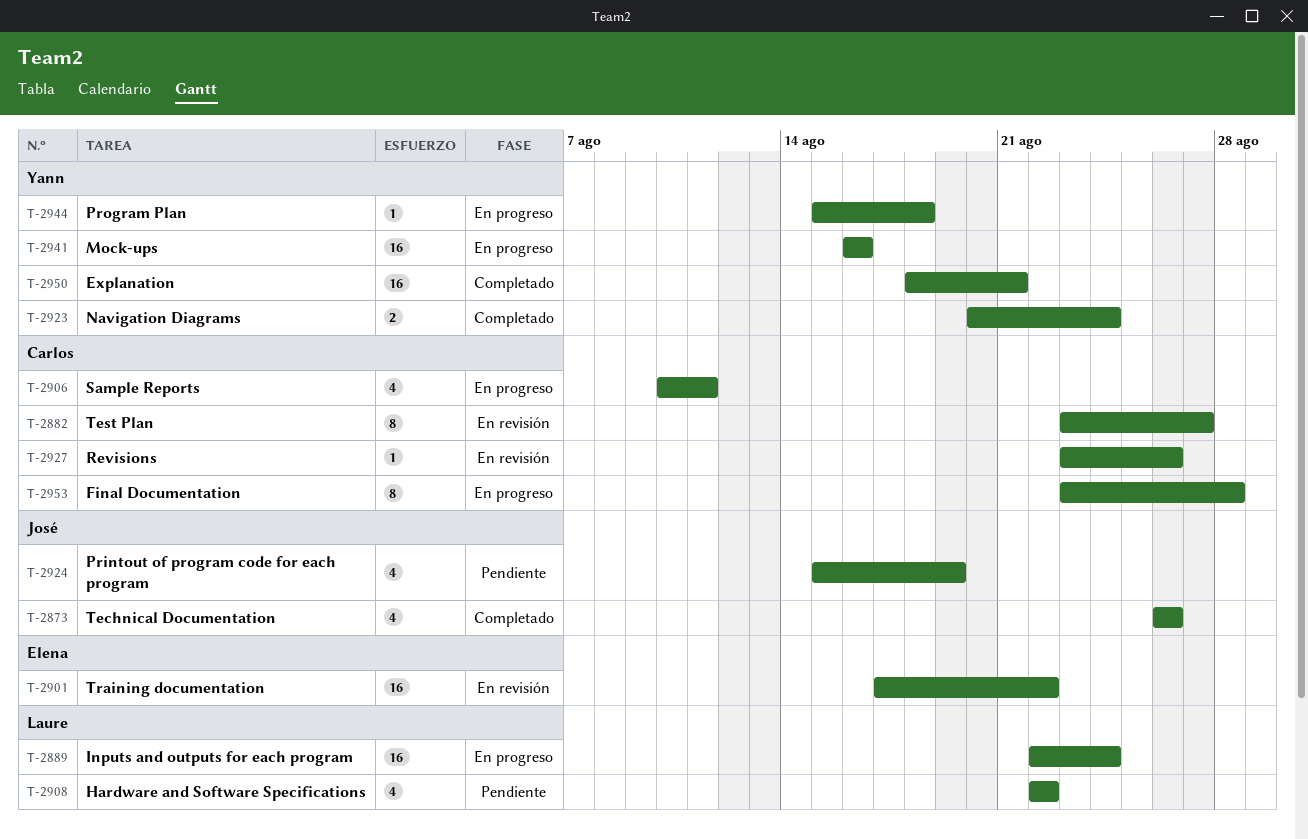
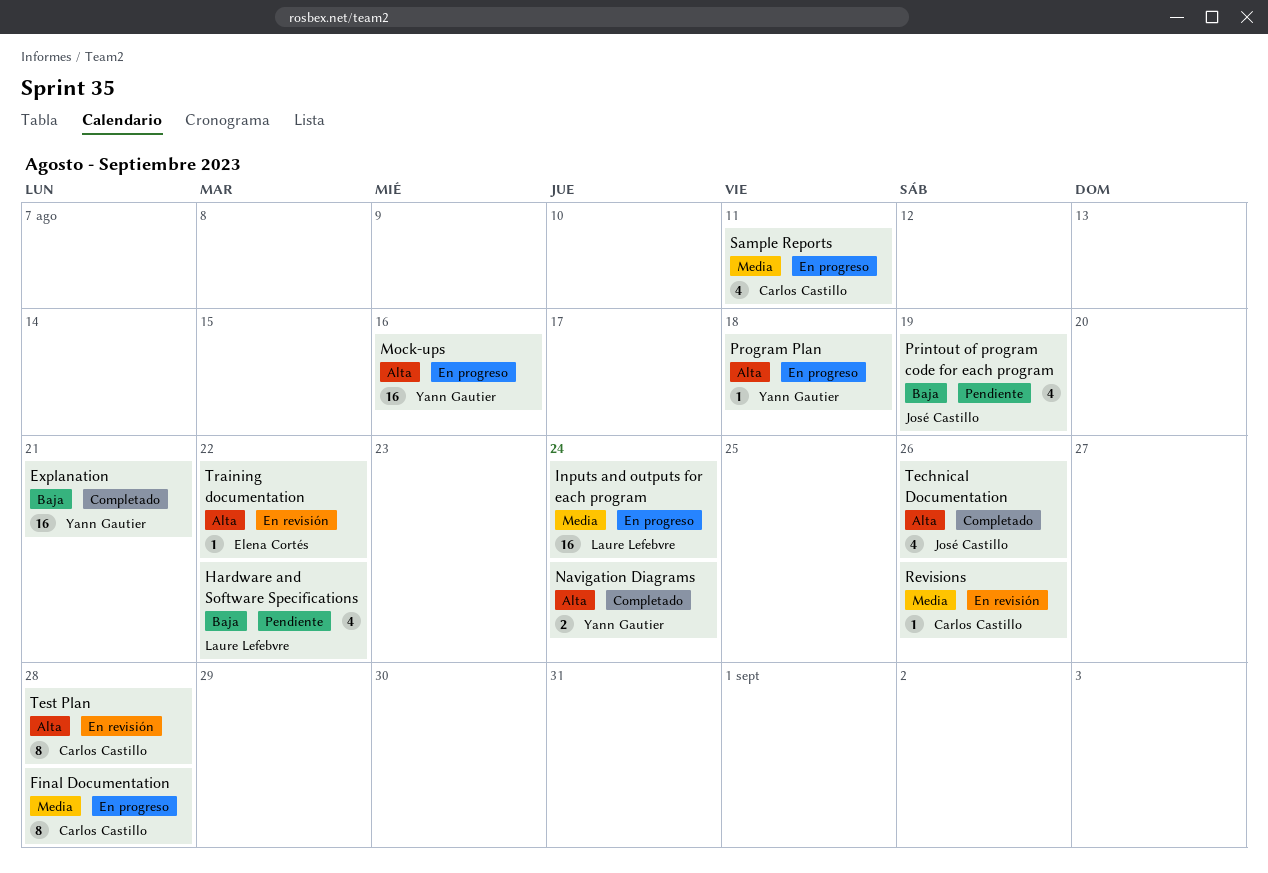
Test Plan, due: Aug 27 -> Aug 28
Training documentation, estimate: 16 -> 1

